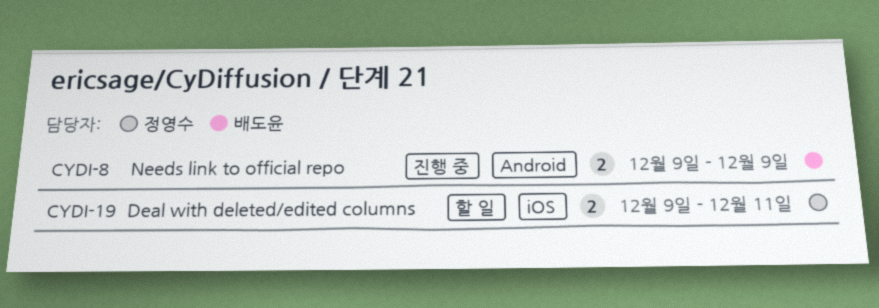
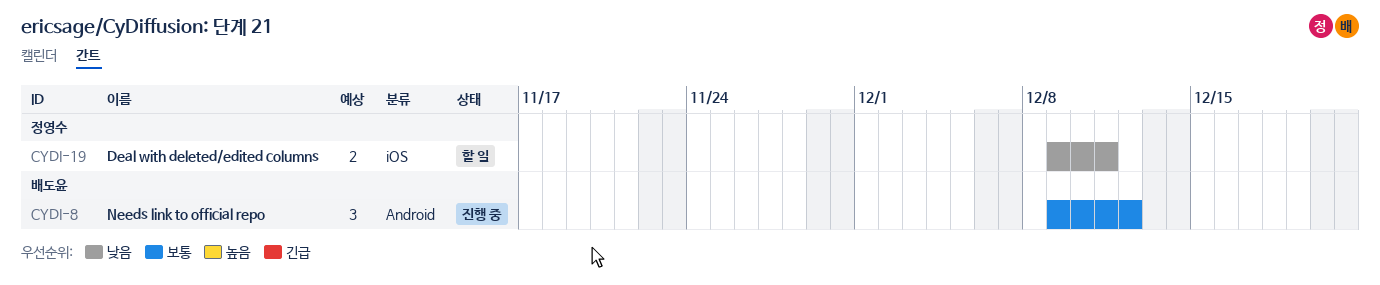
CYDI-8, estimate: 2 -> 3
CYDI-8, due: Dec 9 -> Dec 12

